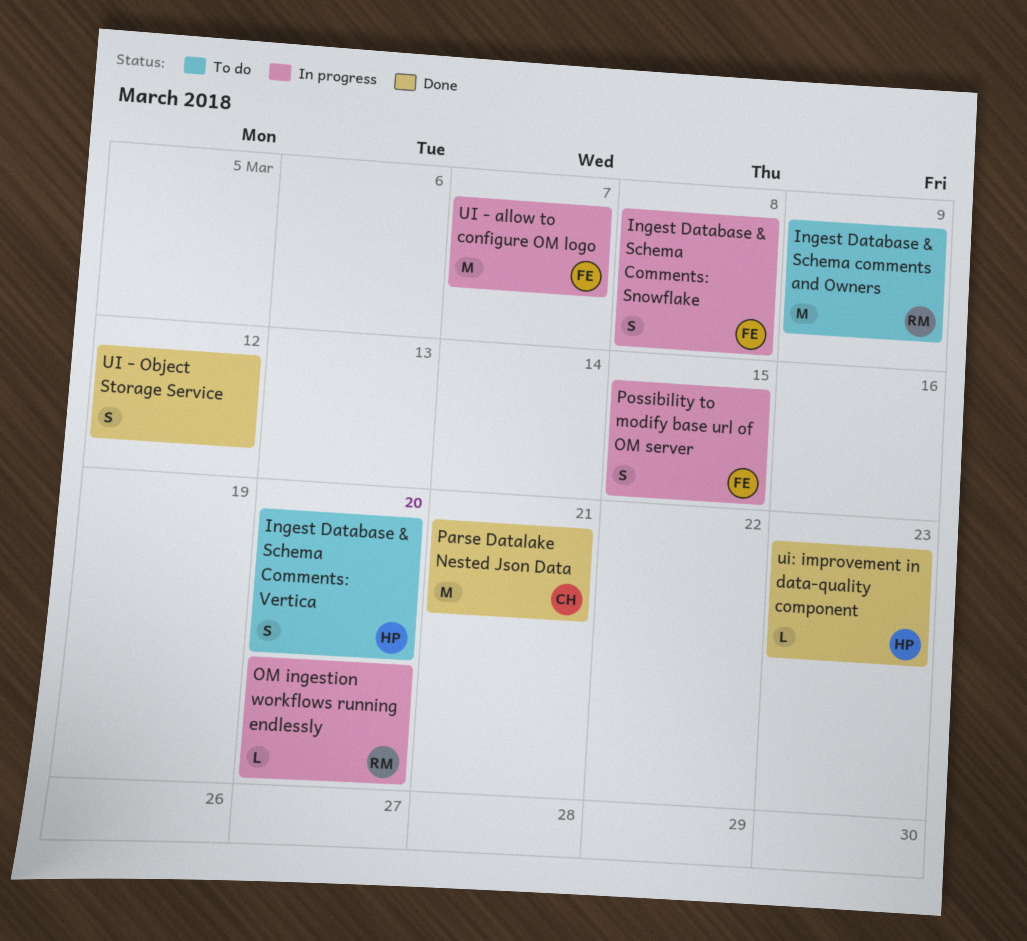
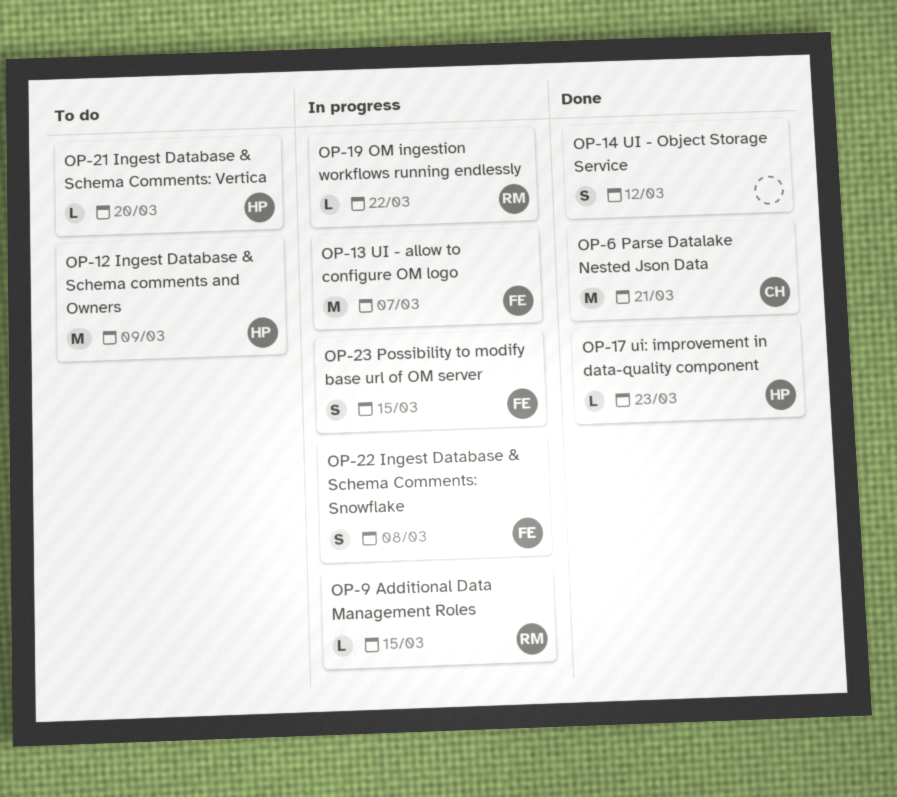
Additional Data Management Roles: none -> present
Ingest Database & Schema comments and Owners, owner: RM -> HP
Ingest Database & Schema Comments: Vertica, estimate: S -> L
OM ingestion workflows running endlessly, due: Mar 20 -> Mar 22

